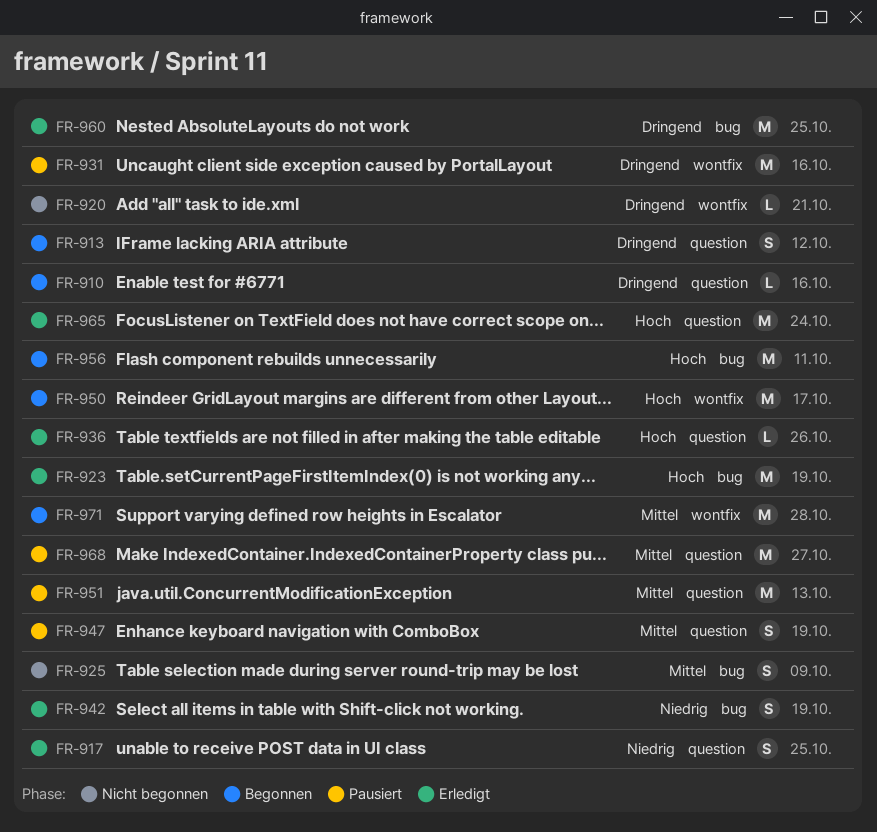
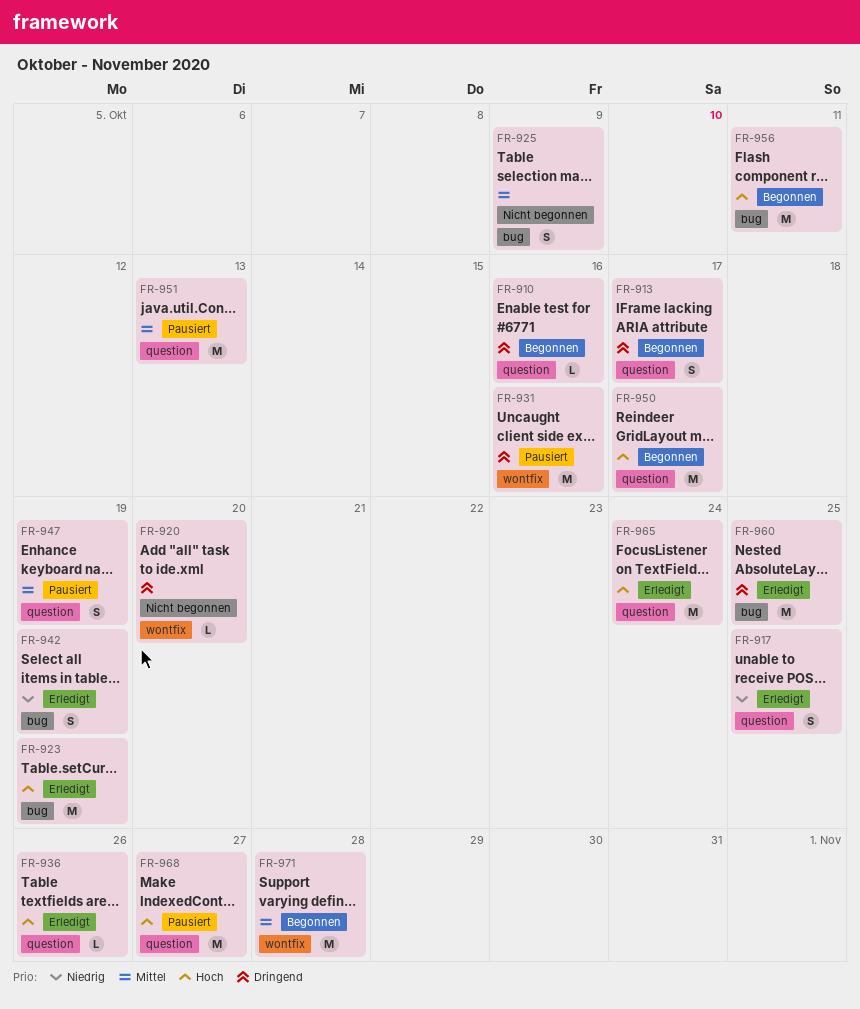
FR-913, due: Oct 12 -> Oct 17
FR-920, due: Oct 21 -> Oct 20
FR-950, label: wontfix -> question
FR-968, priority: Mittel -> Hoch

